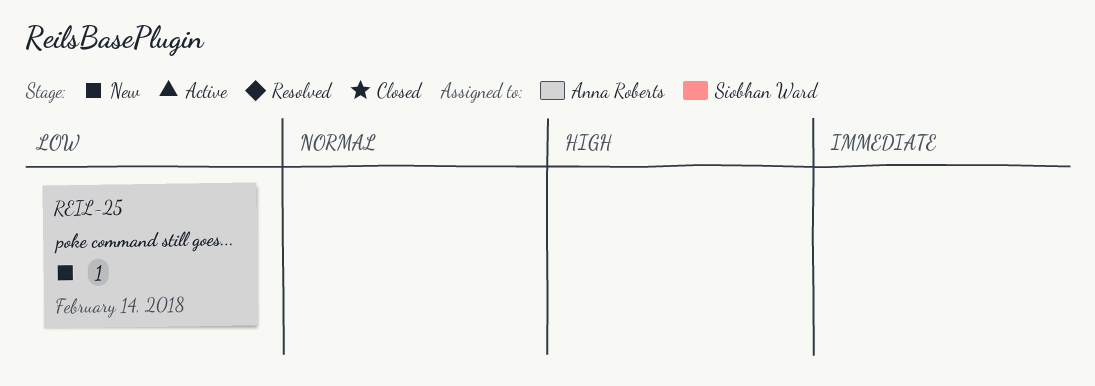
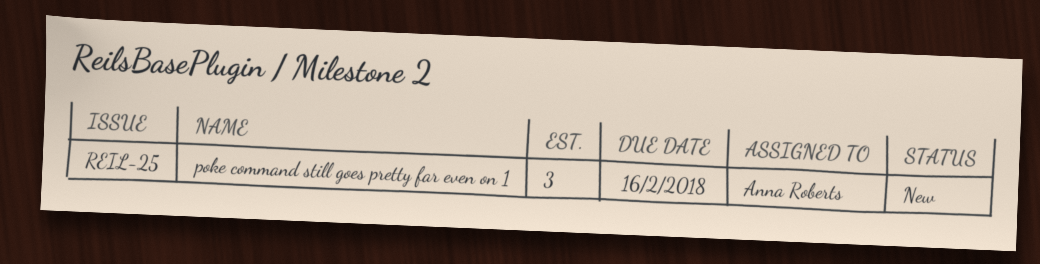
REIL-25, estimate: 1 -> 3
REIL-25, due: Feb 14 -> Feb 16

